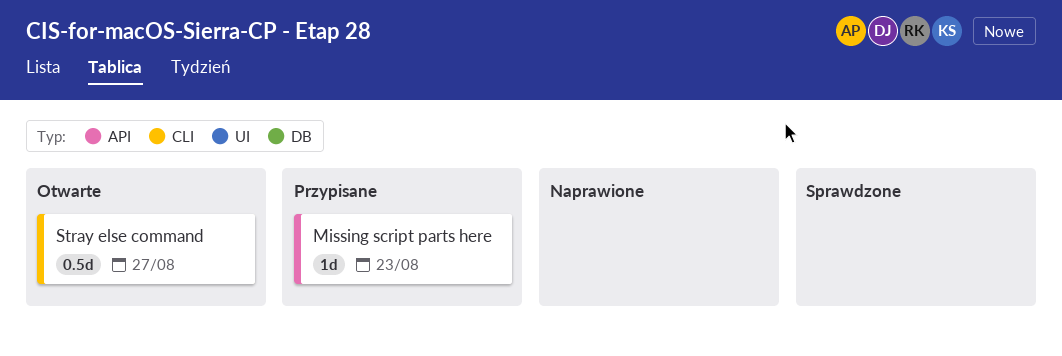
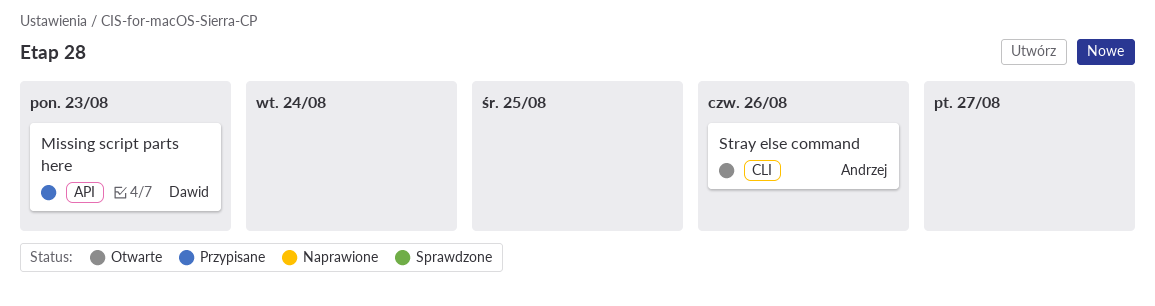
Stray else command, due: Aug 27 -> Aug 26

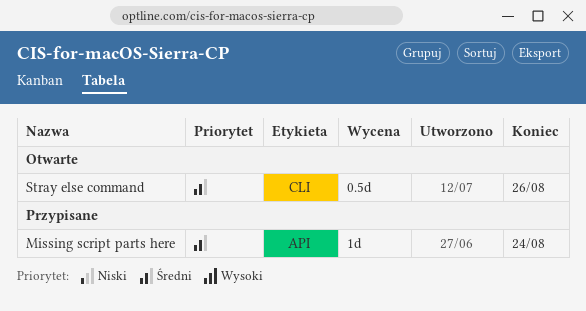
Missing script parts here, due: Aug 23 -> Aug 24

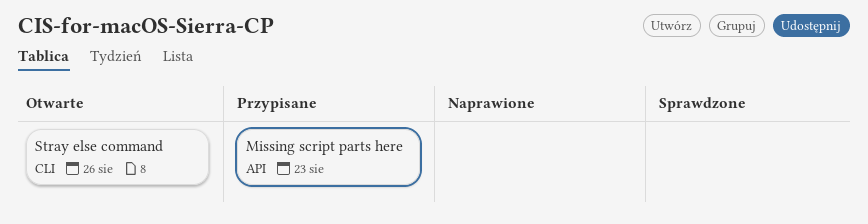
Missing script parts here, due: Aug 24 -> Aug 23

